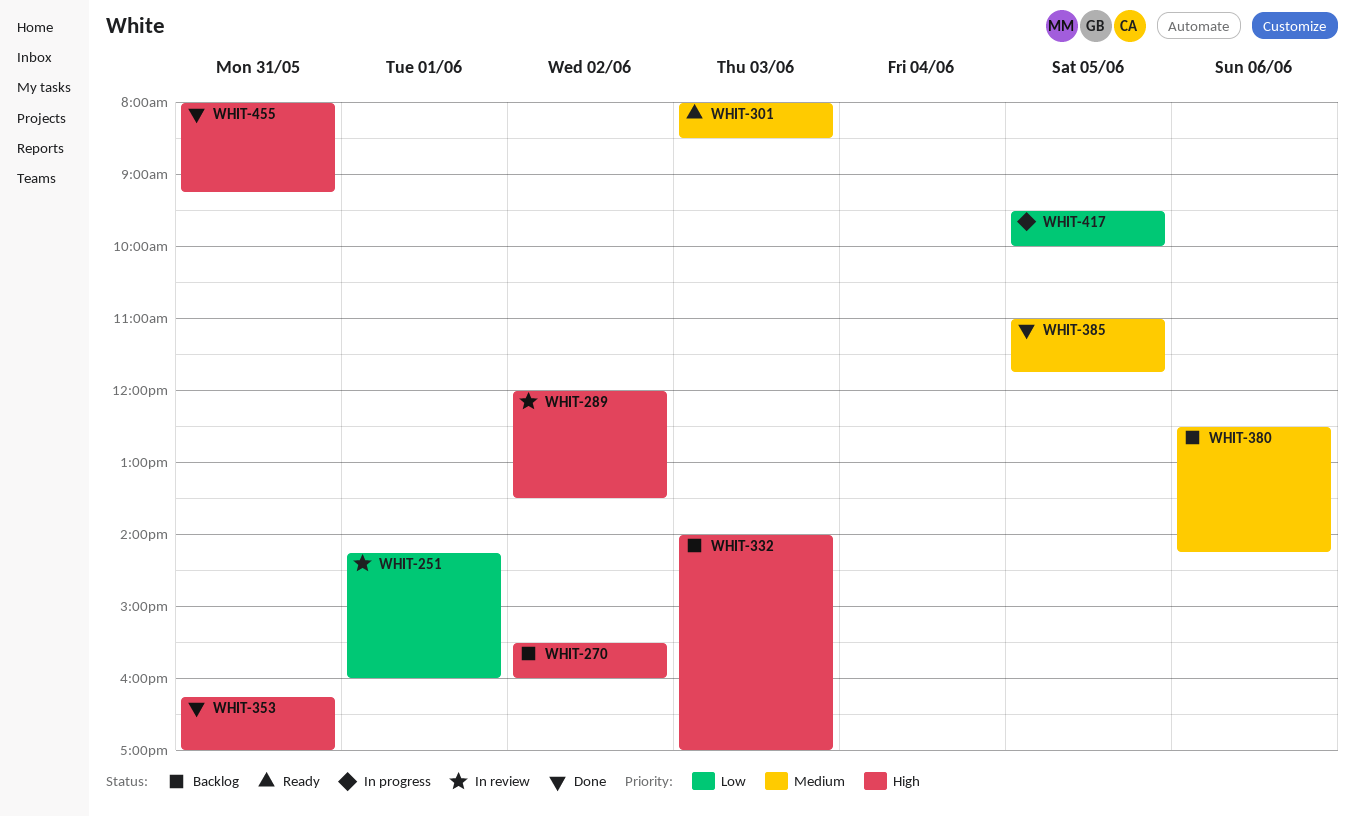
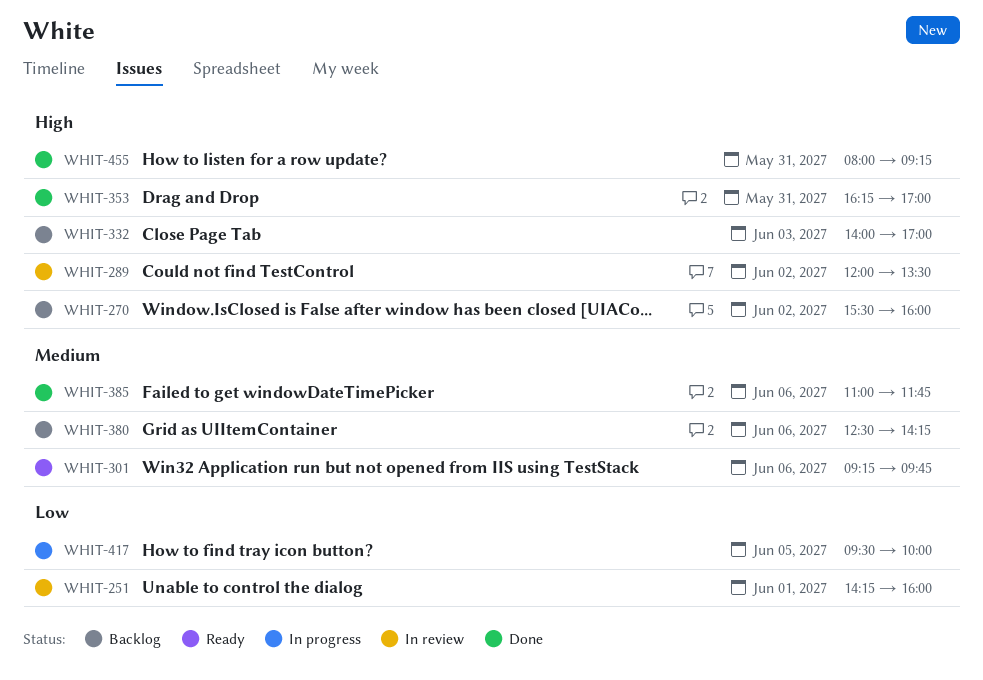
WHIT-301, day: Jun 3 -> Jun 6
WHIT-301, begins: 08:00 -> 09:15
WHIT-301, ends: 08:30 -> 09:45
WHIT-385, day: Jun 5 -> Jun 6

